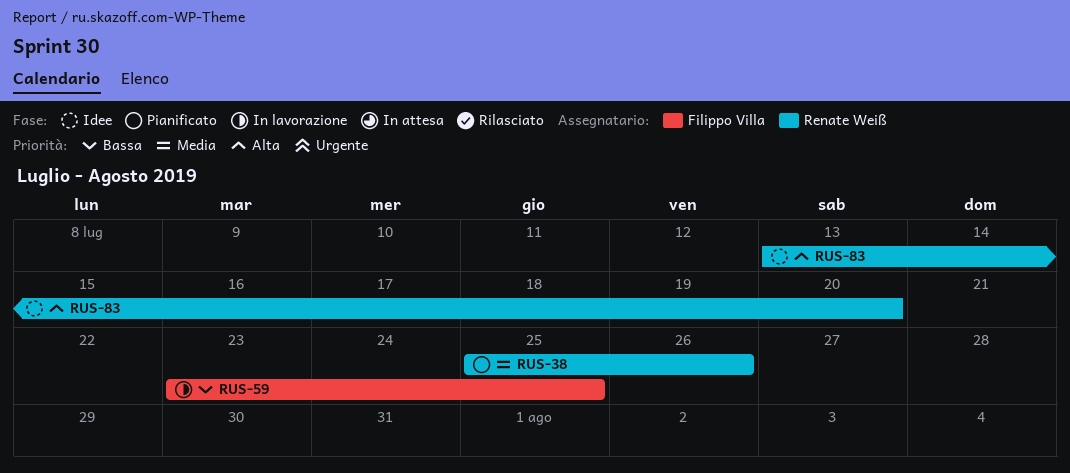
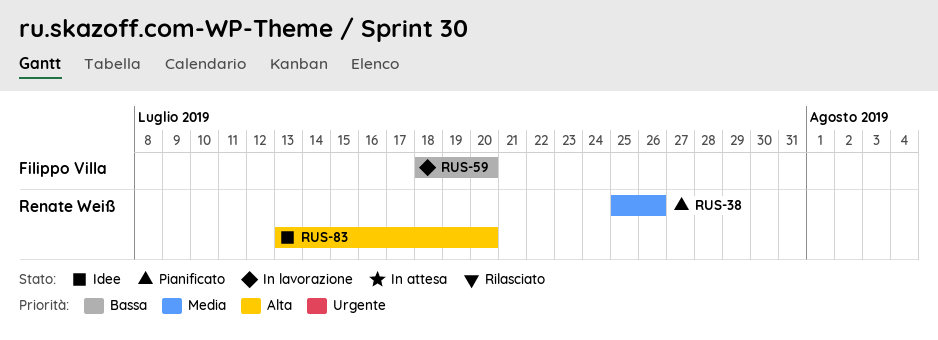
RUS-59, start: Jul 23 -> Jul 18
RUS-59, due: Jul 25 -> Jul 20

